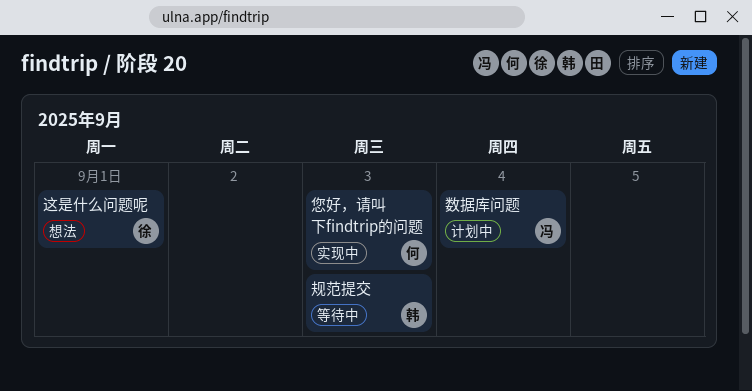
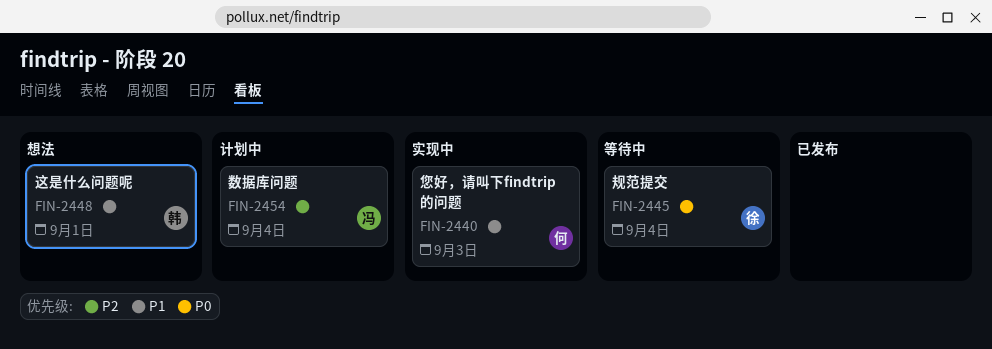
规范提交, owner: 韩 -> 徐
规范提交, day: Sep 3 -> Sep 4
这是什么问题呢, owner: 徐 -> 韩

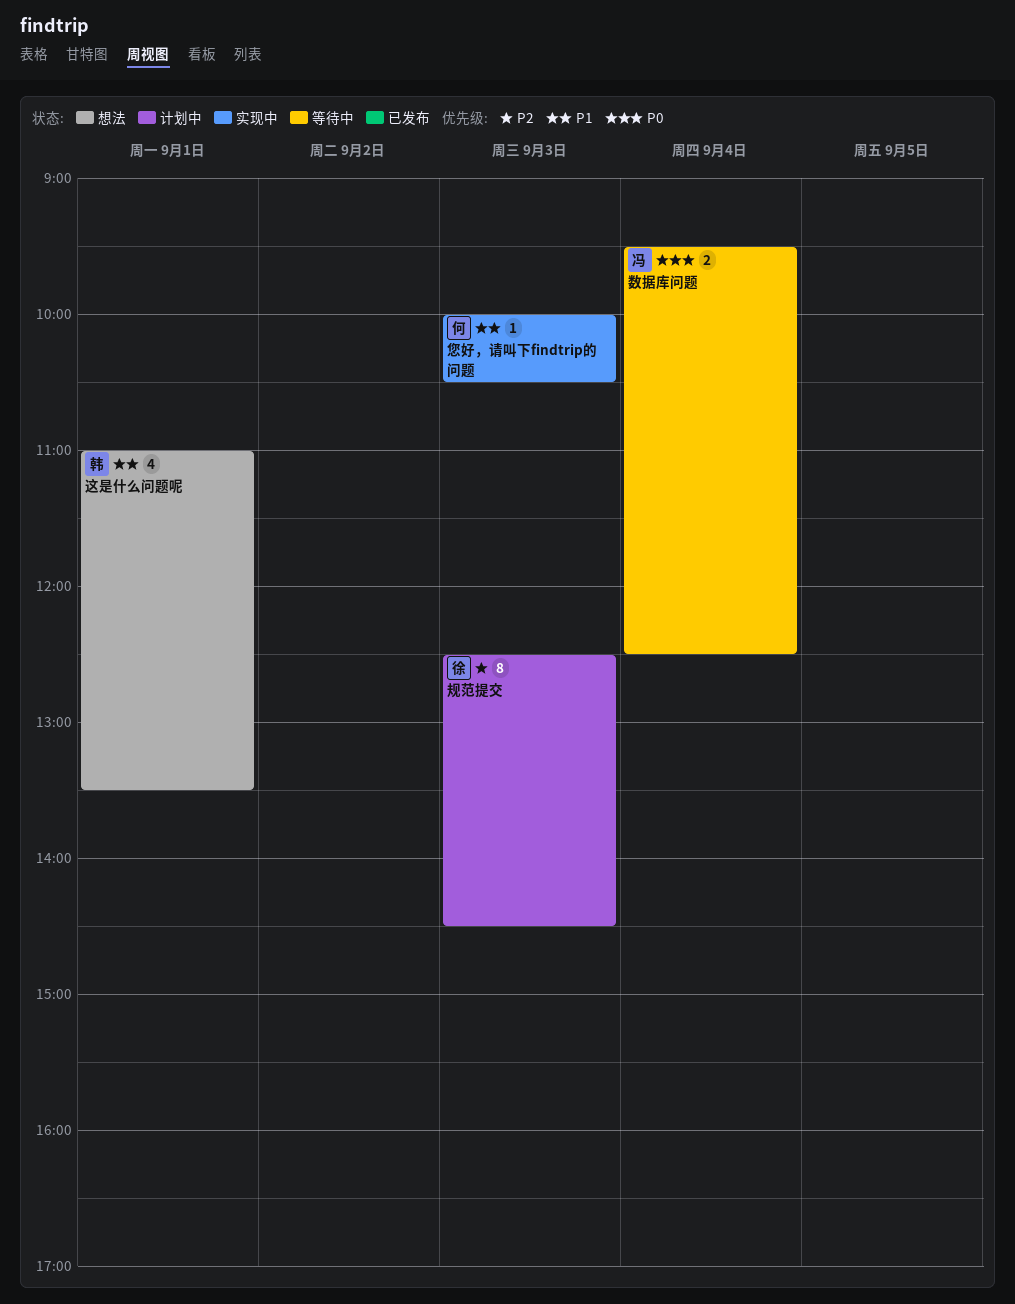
数据库问题, status: 计划中 -> 等待中
数据库问题, priority: P2 -> P0
规范提交, status: 等待中 -> 计划中
规范提交, priority: P0 -> P2
规范提交, day: Sep 4 -> Sep 3

